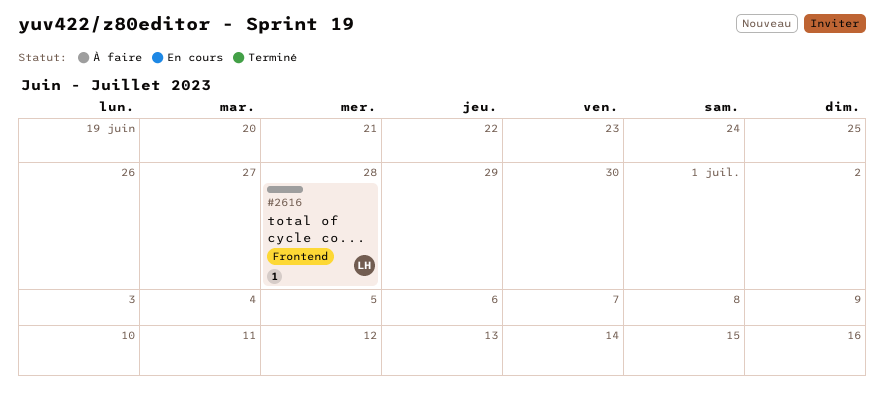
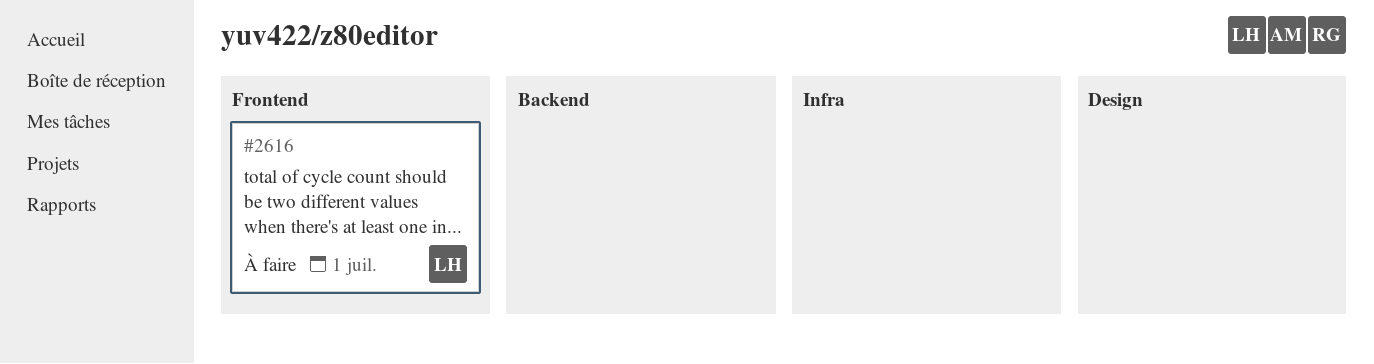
#2616, due: Jun 28 -> Jul 1

